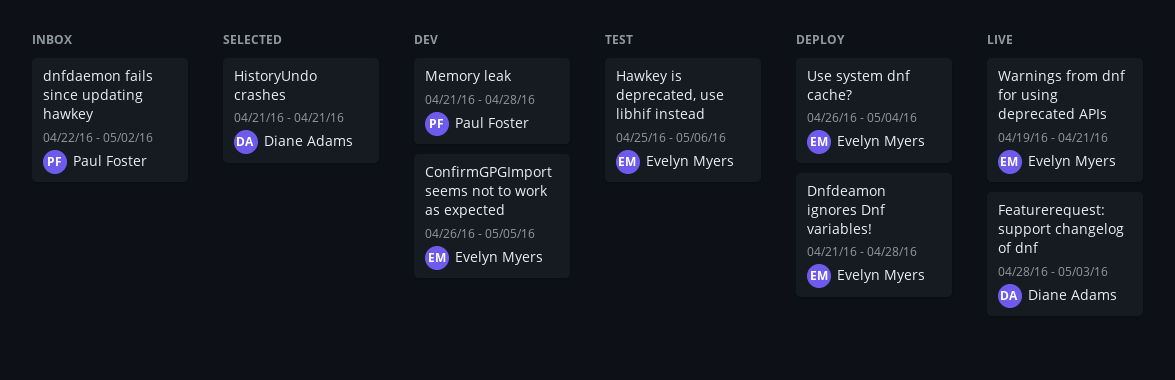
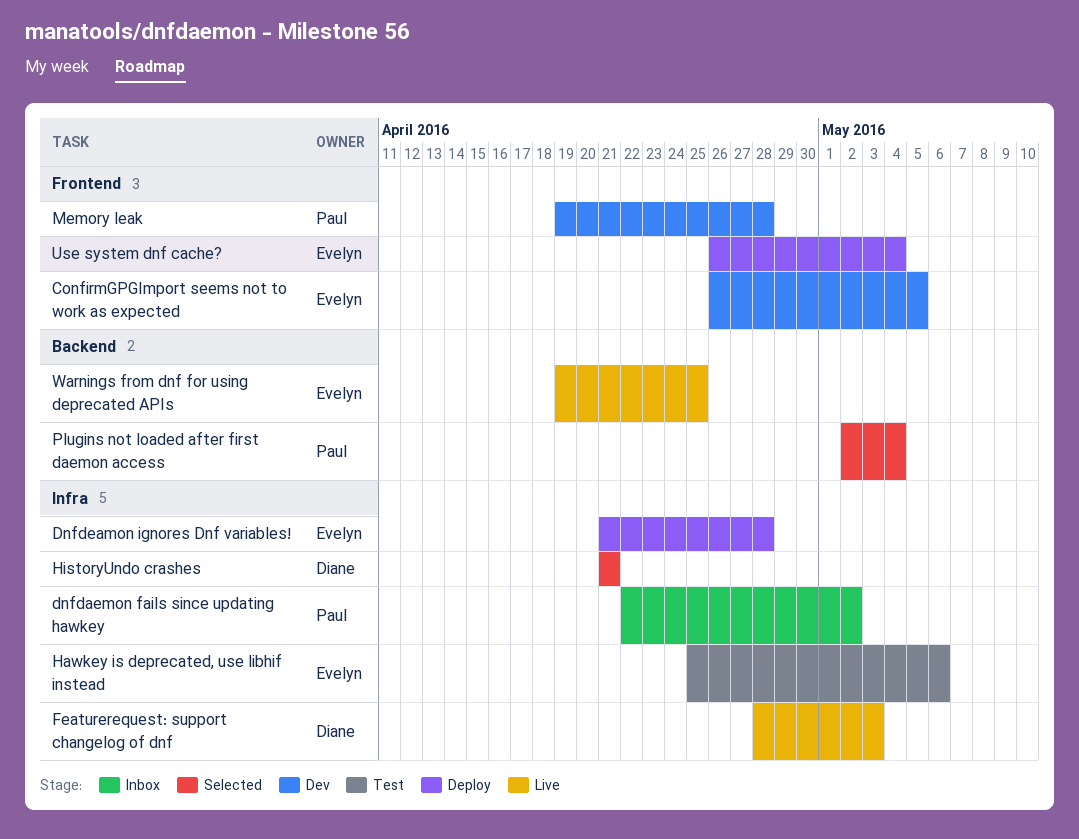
Memory leak, start: Apr 21 -> Apr 19
Plugins not loaded after first daemon access: none -> present
Warnings from dnf for using deprecated APIs, due: Apr 21 -> Apr 25

